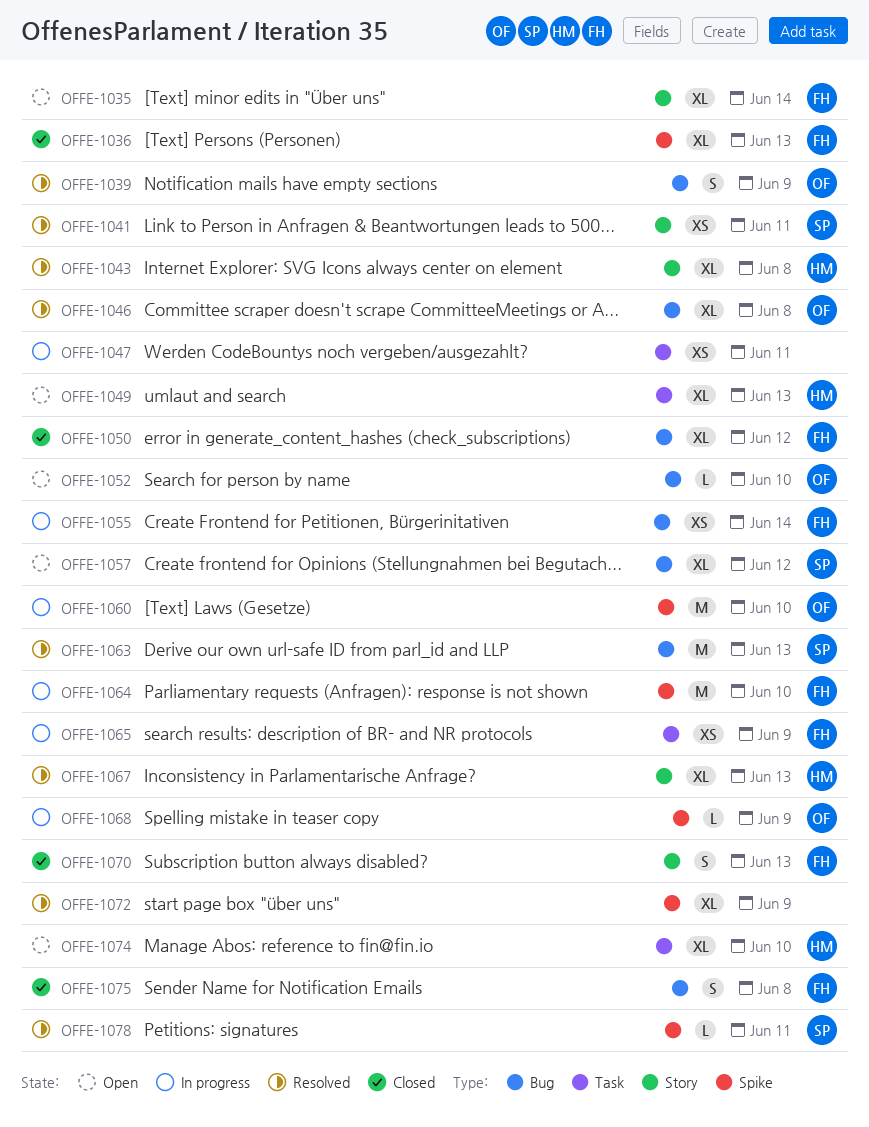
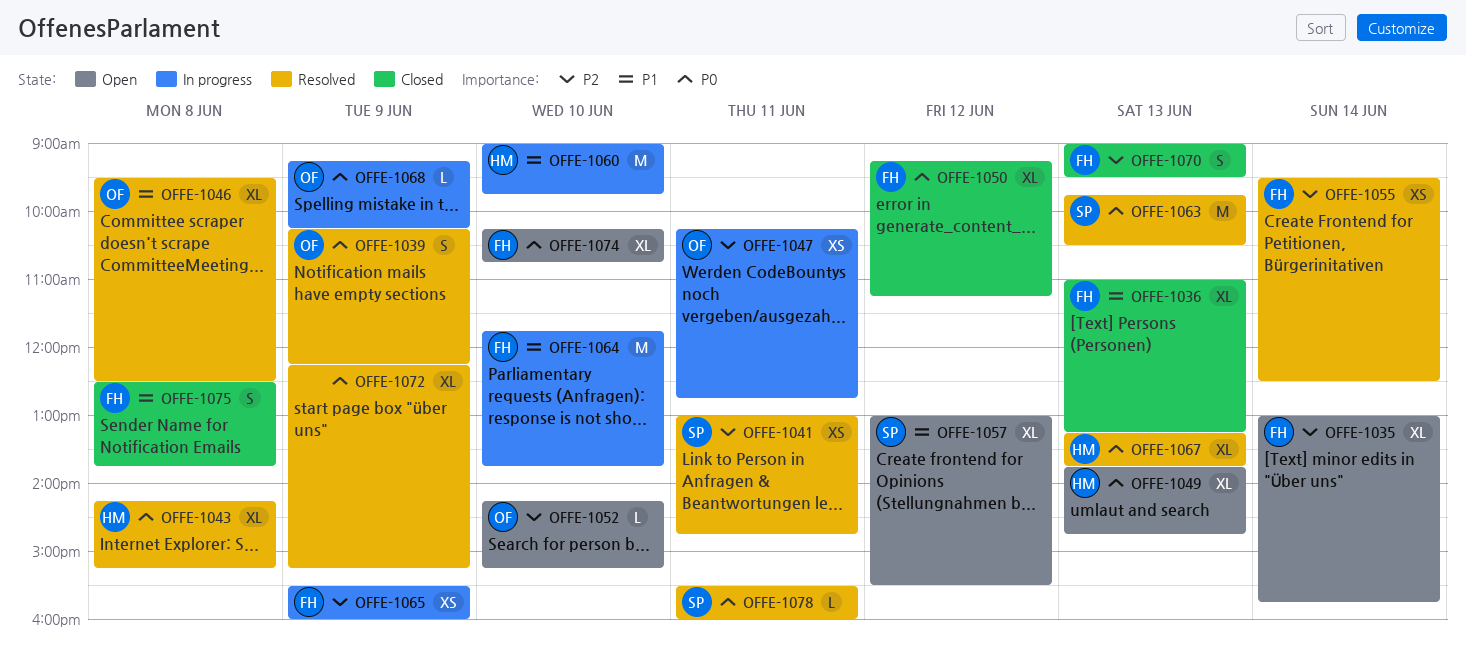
OFFE-1047, owner: none -> OF
OFFE-1055, status: In progress -> Resolved
OFFE-1060, owner: OF -> HM
OFFE-1074, owner: HM -> FH

